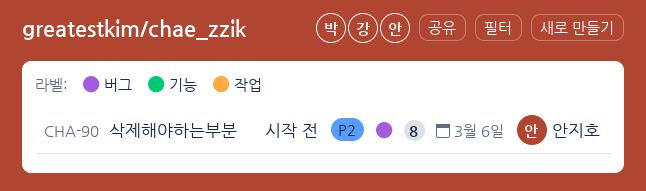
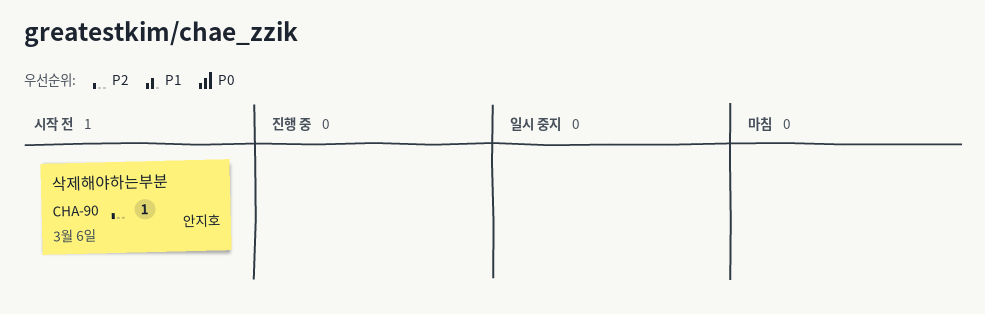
CHA-90, estimate: 8 -> 1

